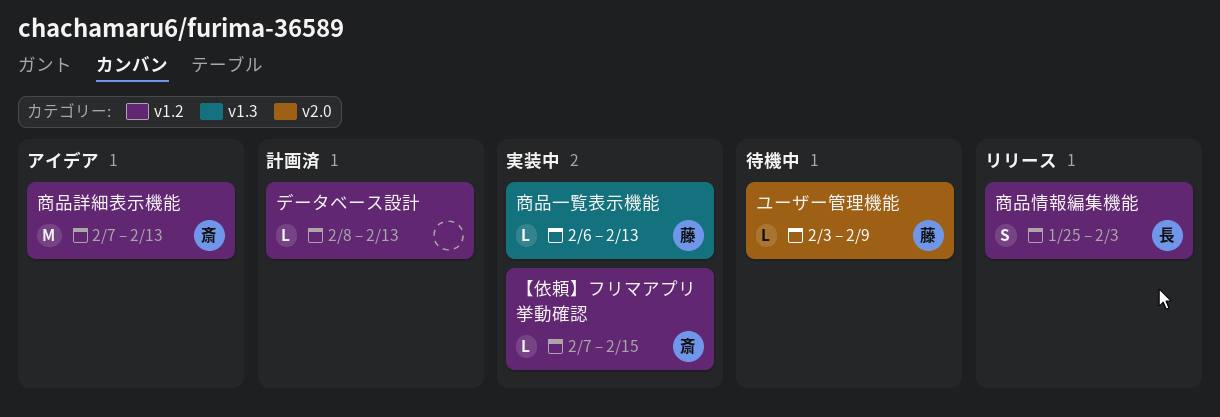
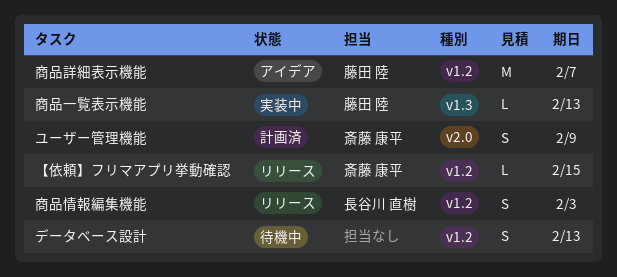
【依頼】フリマアプリ挙動確認, status: 実装中 -> リリース
データベース設計, status: 計画済 -> 待機中
データベース設計, estimate: L -> S
ユーザー管理機能, status: 待機中 -> 計画済
ユーザー管理機能, owner: 藤田 陸 -> 斎藤 康平
ユーザー管理機能, estimate: L -> S
商品詳細表示機能, owner: 斎藤 康平 -> 藤田 陸
商品詳細表示機能, due: Feb 13 -> Feb 7

